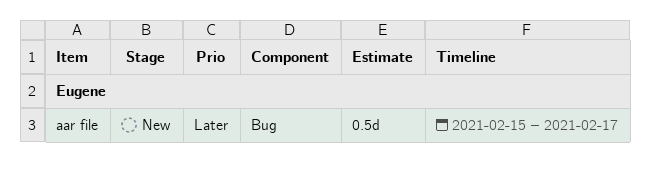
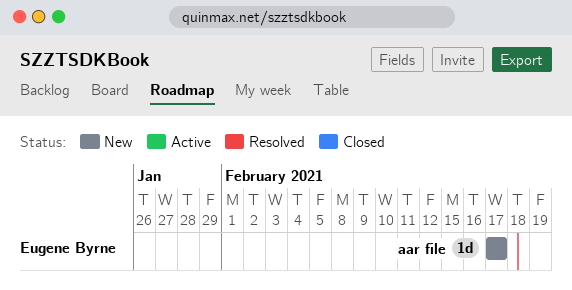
aar file, estimate: 0.5d -> 1d
aar file, start: Feb 15 -> Feb 17

